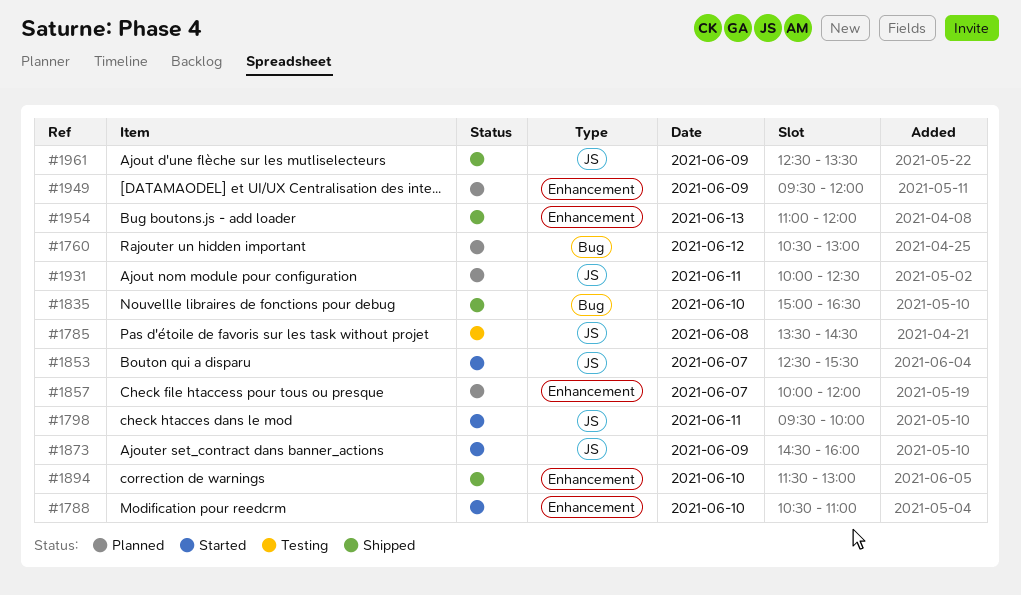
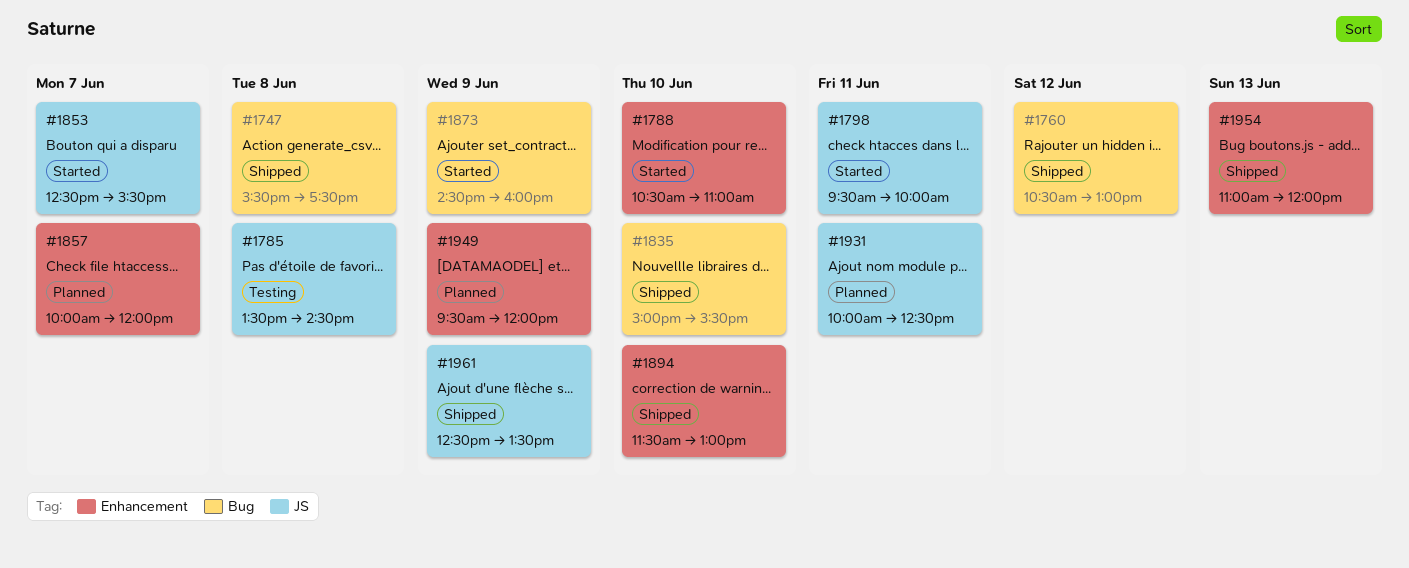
#1747: none -> present
#1760, status: Planned -> Shipped
#1835, ends: 16:30 -> 15:30
#1873, label: JS -> Bug

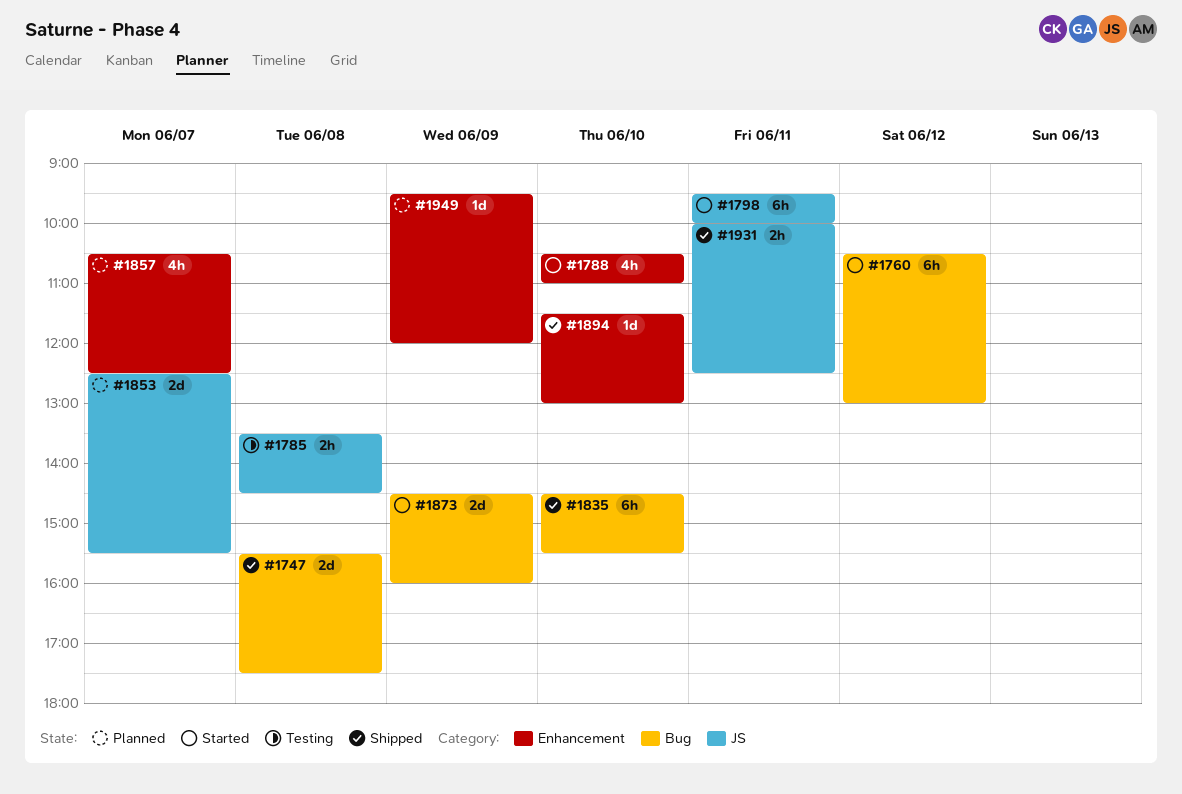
#1760, status: Shipped -> Started
#1835, begins: 15:00 -> 14:30
#1853, status: Started -> Planned
#1857, begins: 10:00 -> 10:30
#1857, ends: 12:00 -> 12:30
#1931, status: Planned -> Shipped
#1954: present -> none
#1961: present -> none

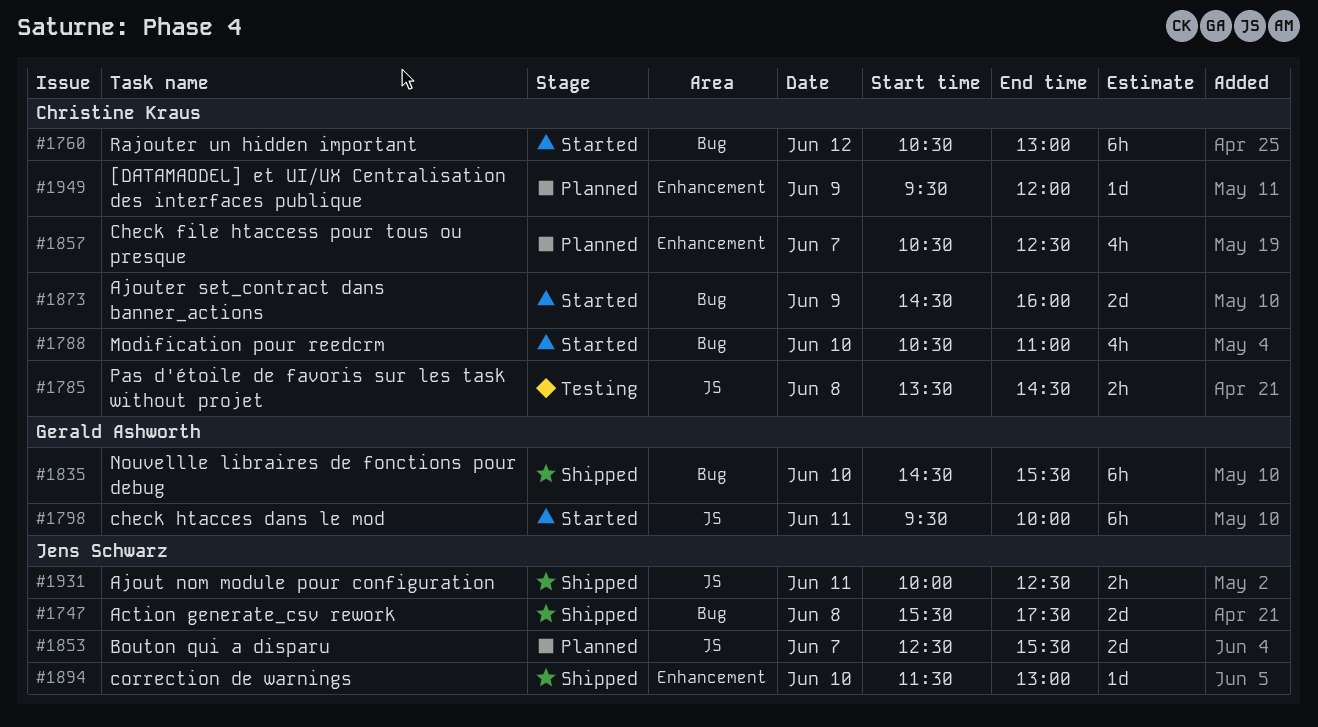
#1788, label: Enhancement -> Bug

